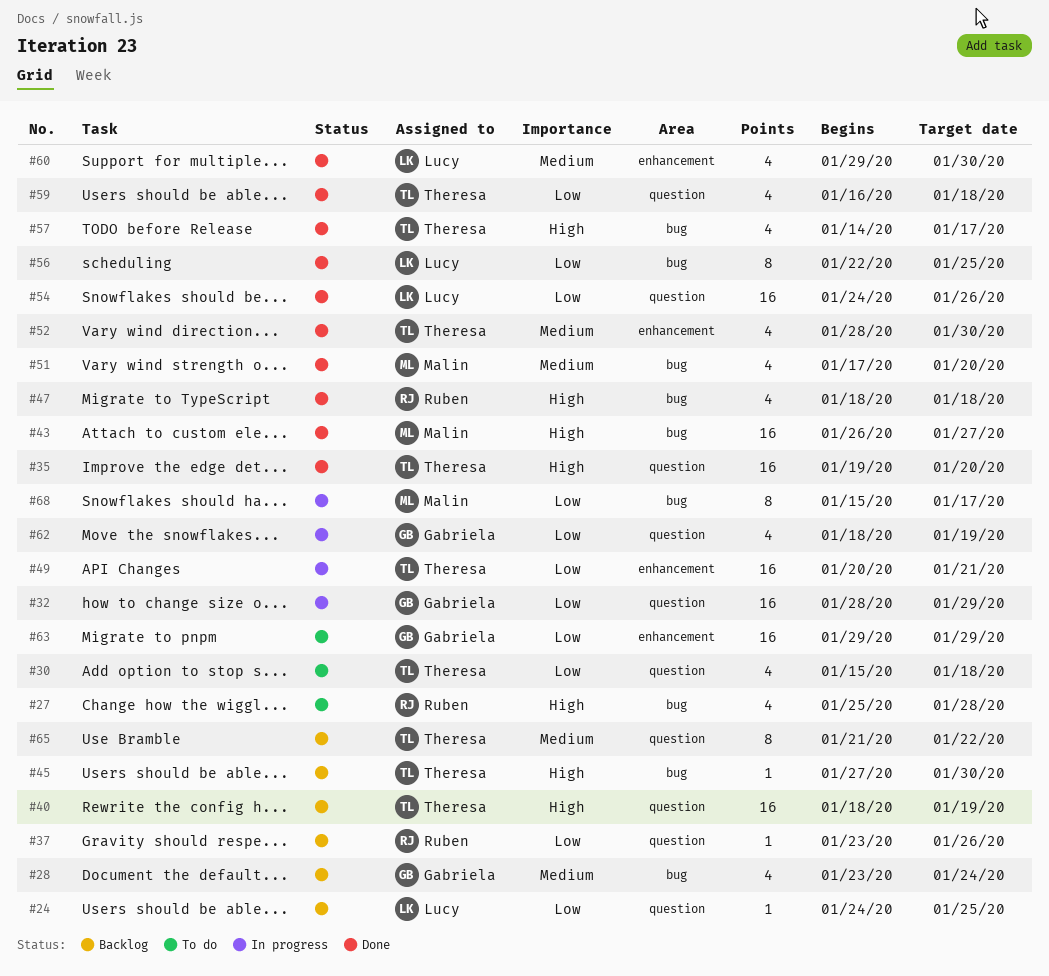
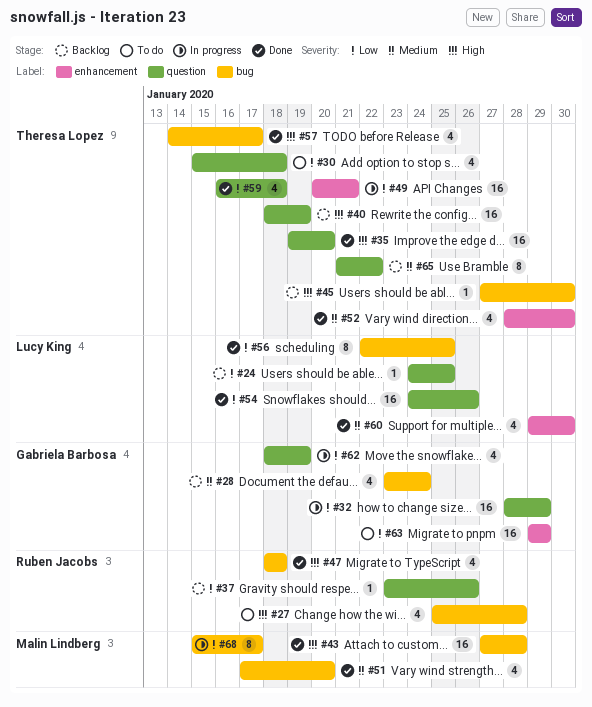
#43, start: Jan 26 -> Jan 27
#43, due: Jan 27 -> Jan 28

